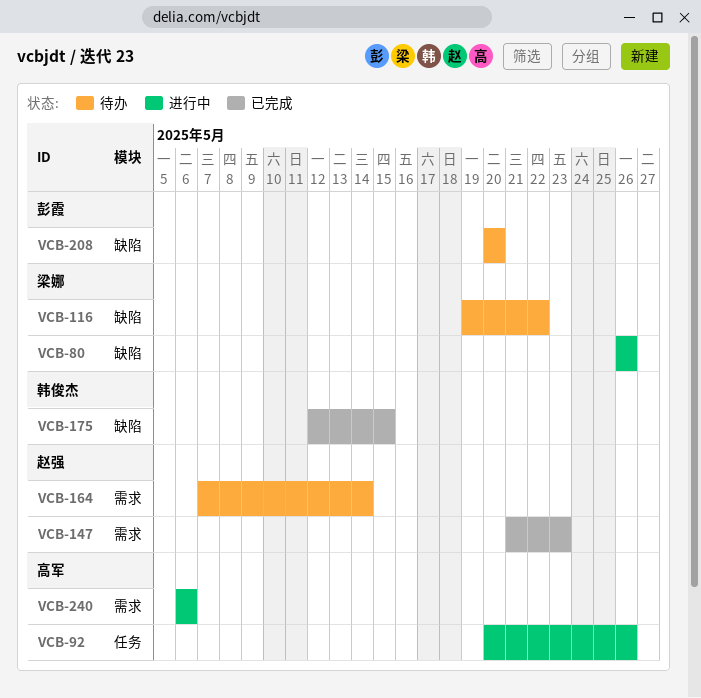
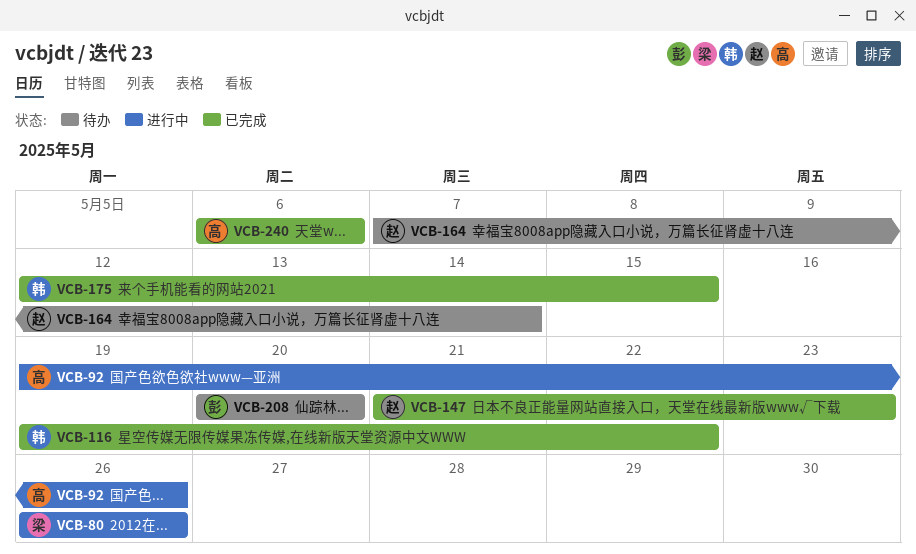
VCB-92, start: May 20 -> May 19
VCB-116, status: 待办 -> 已完成
VCB-116, owner: 梁娜 -> 韩俊杰
VCB-240, status: 进行中 -> 已完成

